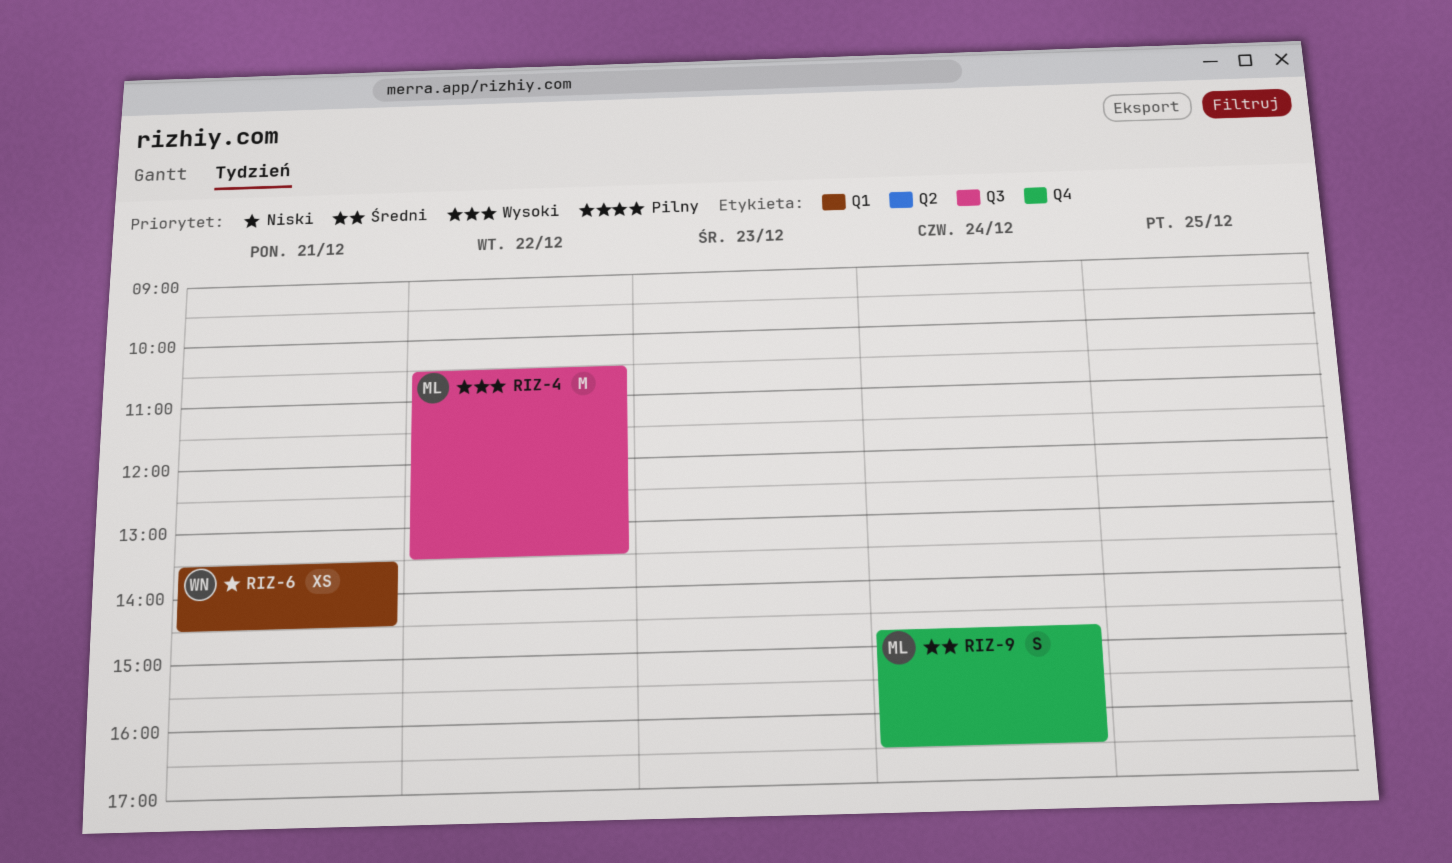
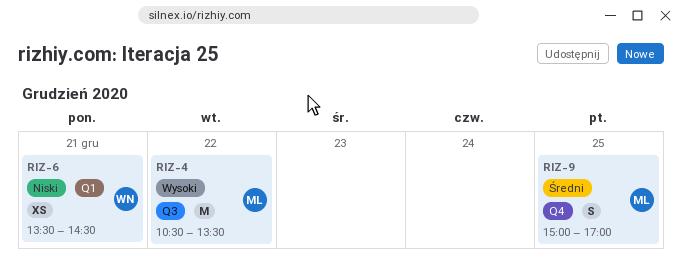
RIZ-9, day: Dec 24 -> Dec 25
RIZ-9, begins: 14:45 -> 15:00
RIZ-9, ends: 16:30 -> 17:00

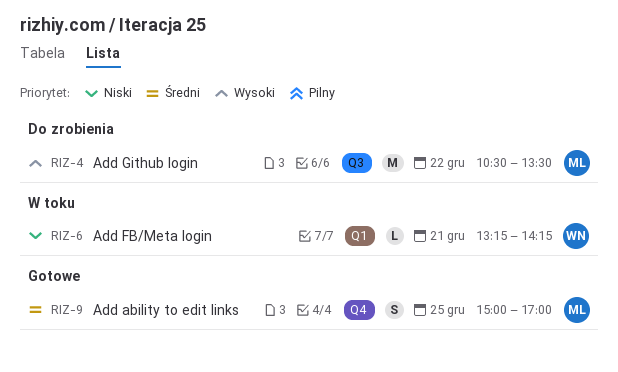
RIZ-6, estimate: XS -> L
RIZ-6, begins: 13:30 -> 13:15
RIZ-6, ends: 14:30 -> 14:15

